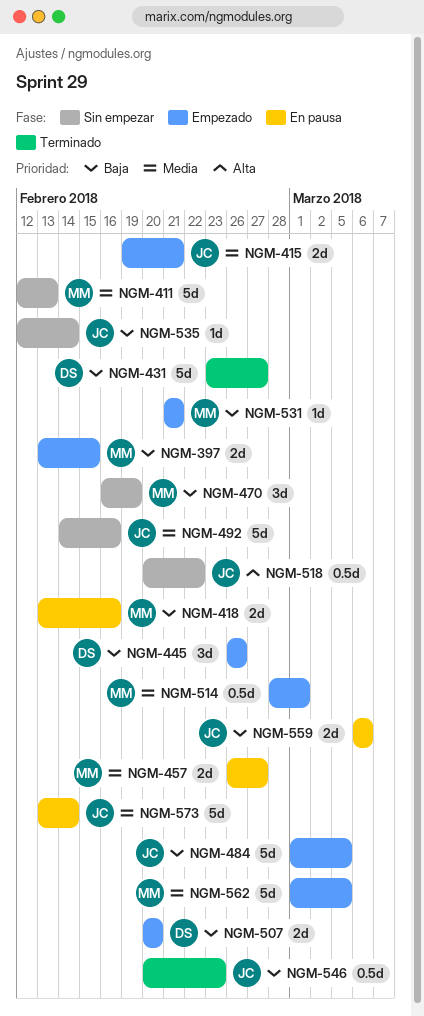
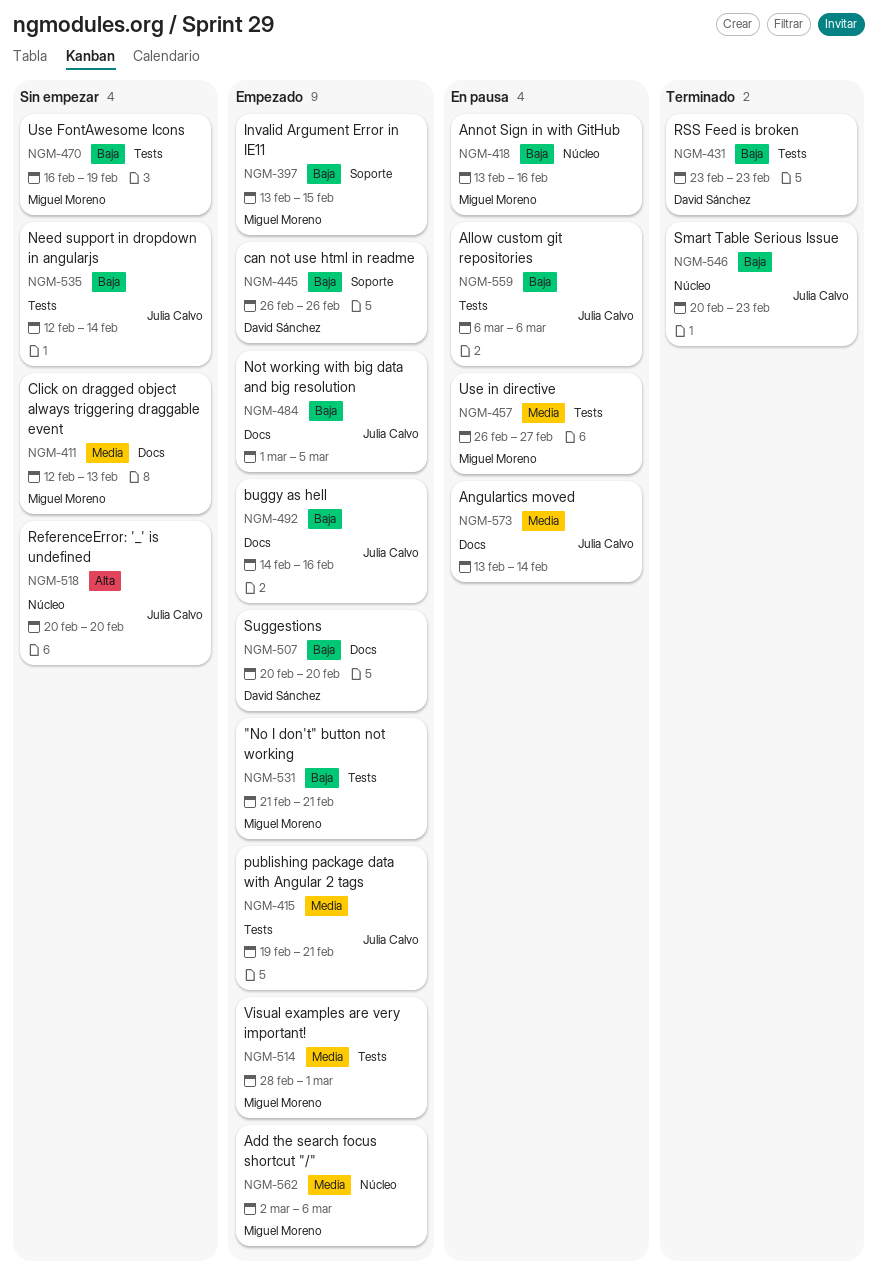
NGM-431, due: Feb 27 -> Feb 23
NGM-492, status: Sin empezar -> Empezado
NGM-492, priority: Media -> Baja
NGM-518, due: Feb 22 -> Feb 20
NGM-562, start: Mar 1 -> Mar 2
NGM-562, due: Mar 5 -> Mar 6

